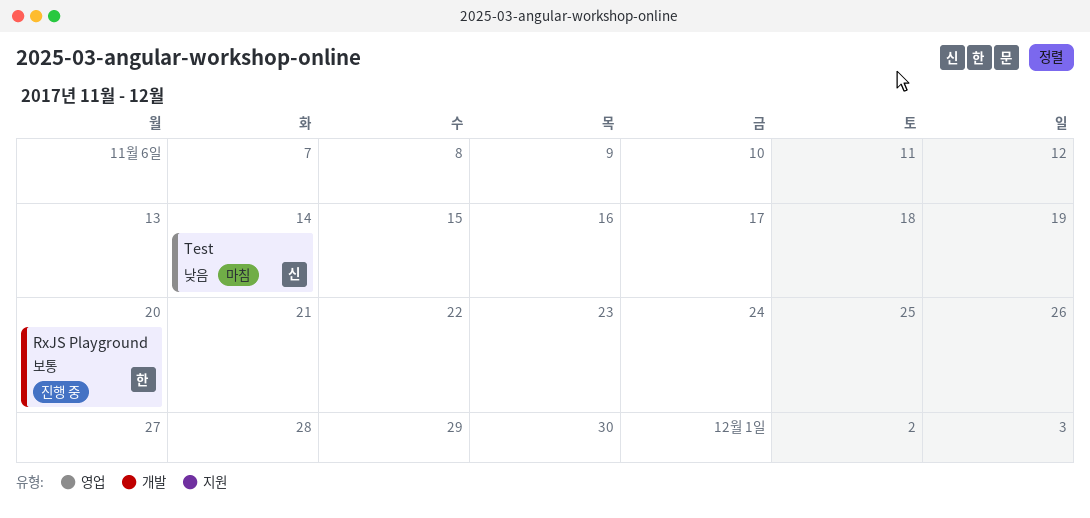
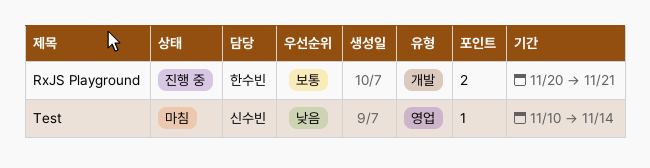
RxJS Playground, due: Nov 20 -> Nov 21

